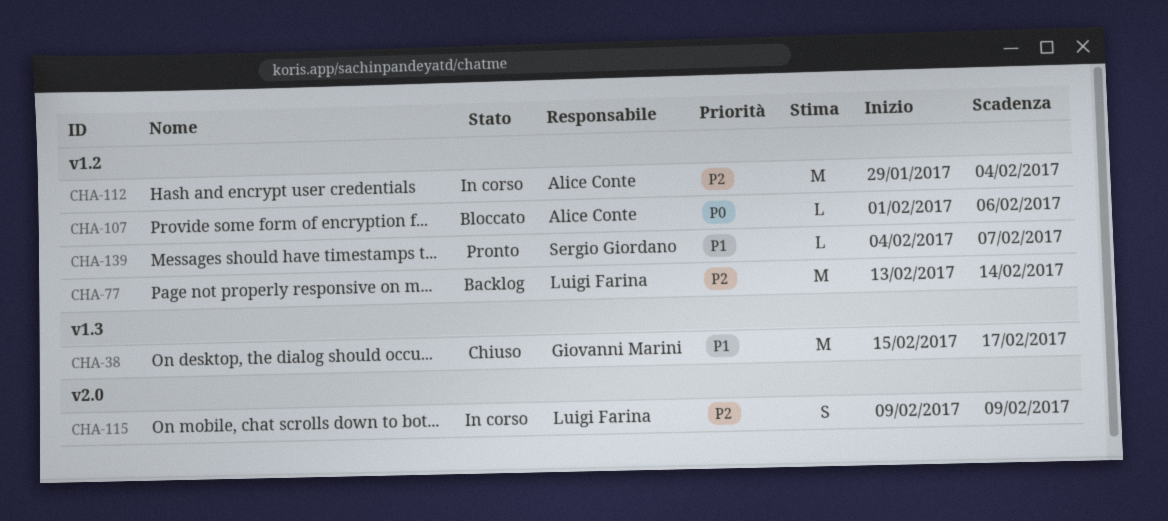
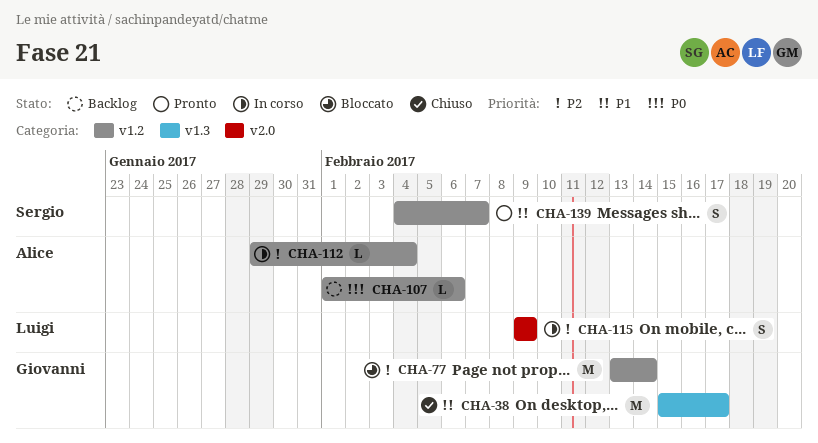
CHA-77, status: Backlog -> Bloccato
CHA-77, owner: Luigi Farina -> Giovanni Marini
CHA-107, status: Bloccato -> Backlog
CHA-112, estimate: M -> L
CHA-139, estimate: L -> S

